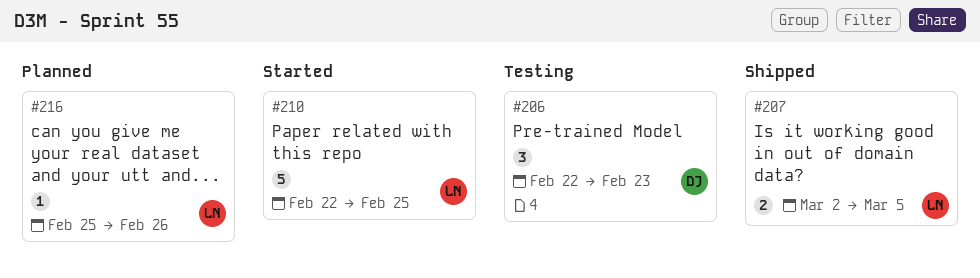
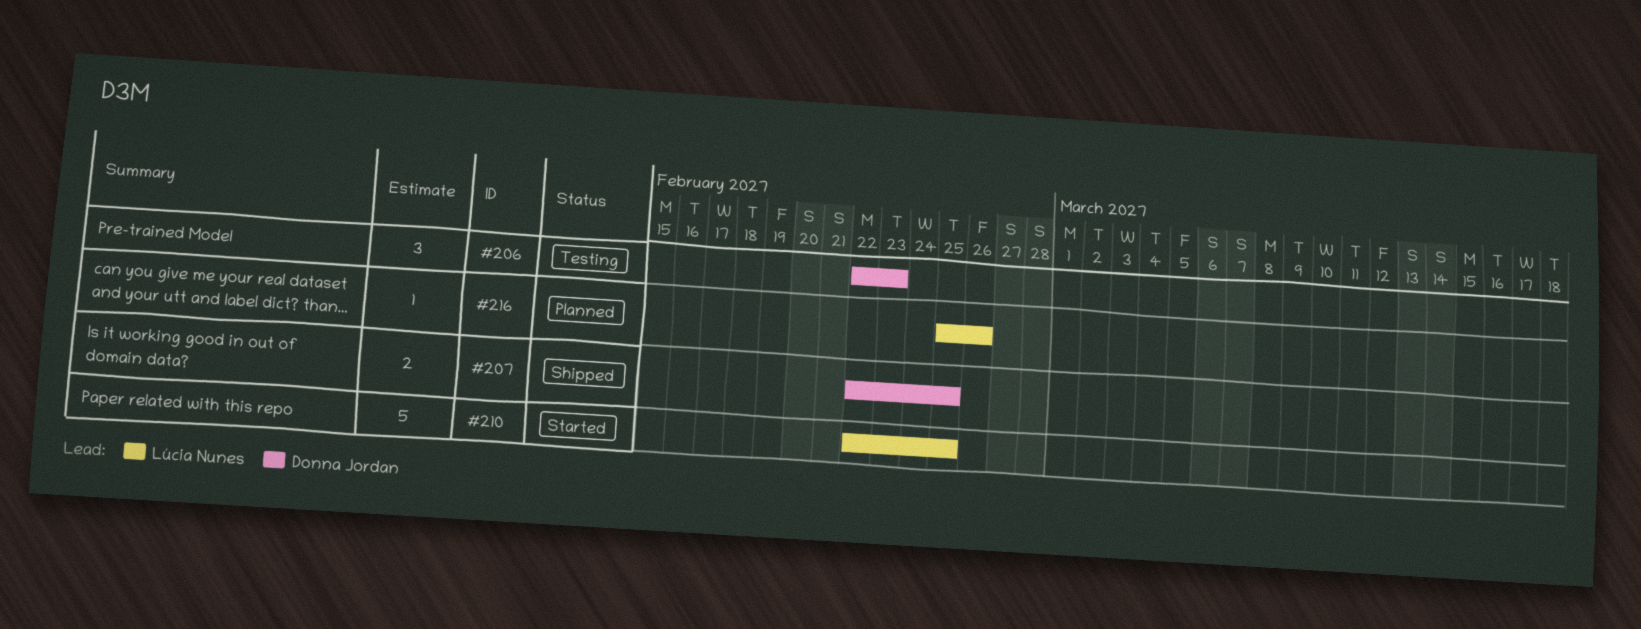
#207, owner: Lúcia Nunes -> Donna Jordan
#207, start: Mar 2 -> Feb 22
#207, due: Mar 5 -> Feb 25

